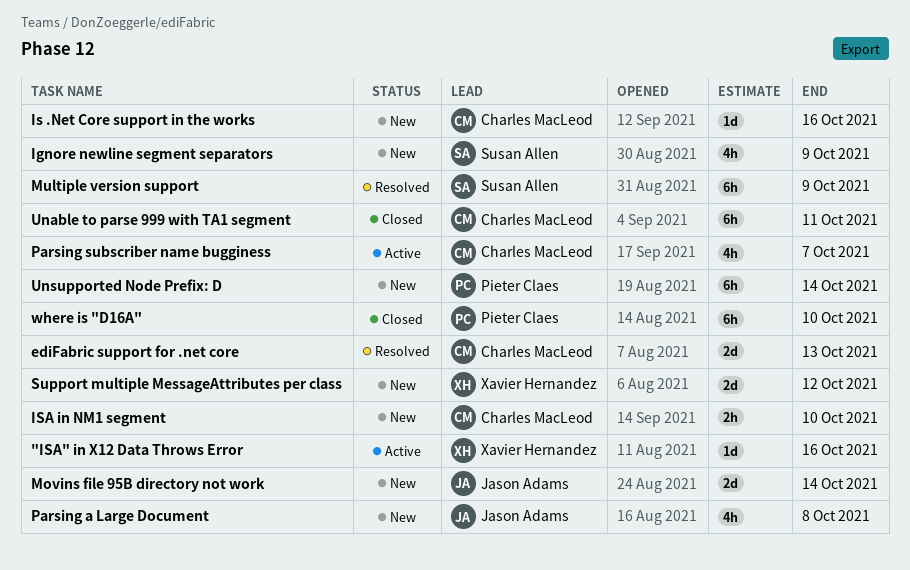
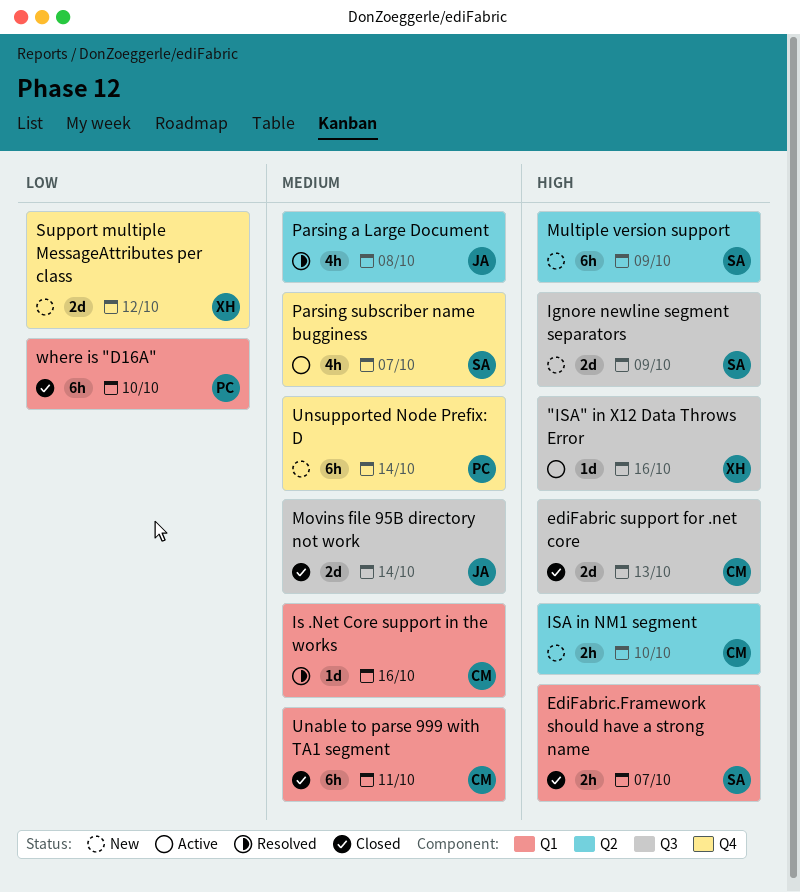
ediFabric support for .net core, status: Resolved -> Closed
EdiFabric.Framework should have a strong name: none -> present
Ignore newline segment separators, estimate: 4h -> 2d
Is .Net Core support in the works, status: New -> Resolved
Movins file 95B directory not work, status: New -> Closed
Multiple version support, status: Resolved -> New
Parsing a Large Document, status: New -> Resolved
Parsing subscriber name bugginess, owner: Charles MacLeod -> Susan Allen

